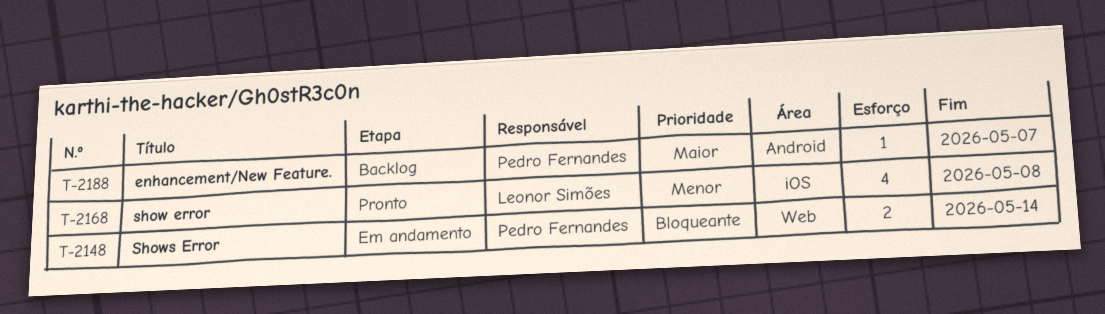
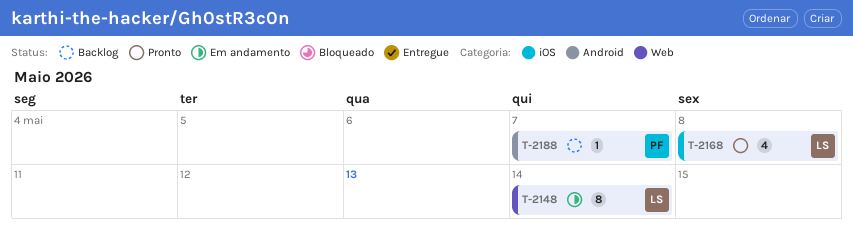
T-2148, owner: Pedro Fernandes -> Leonor Simões
T-2148, estimate: 2 -> 8

